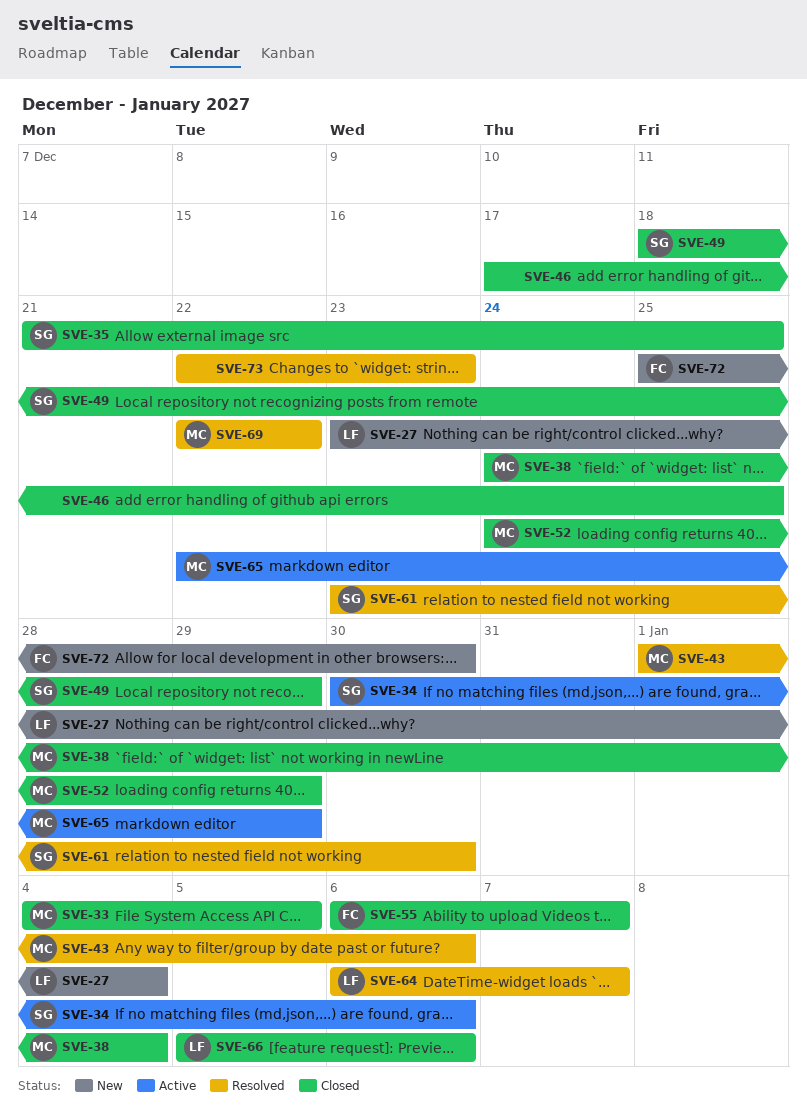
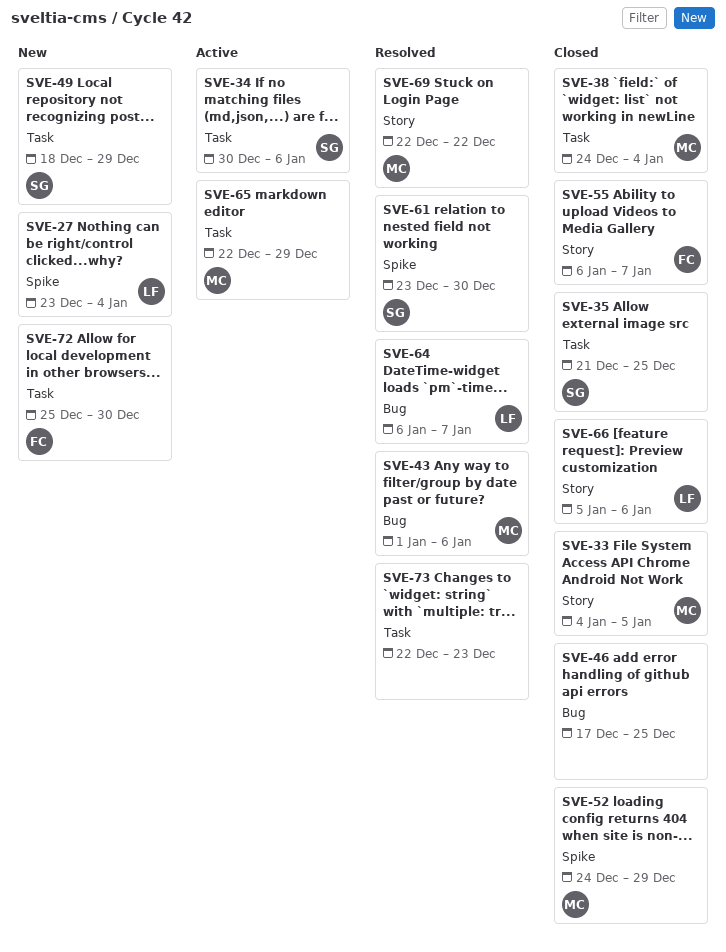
SVE-49, status: Closed -> New

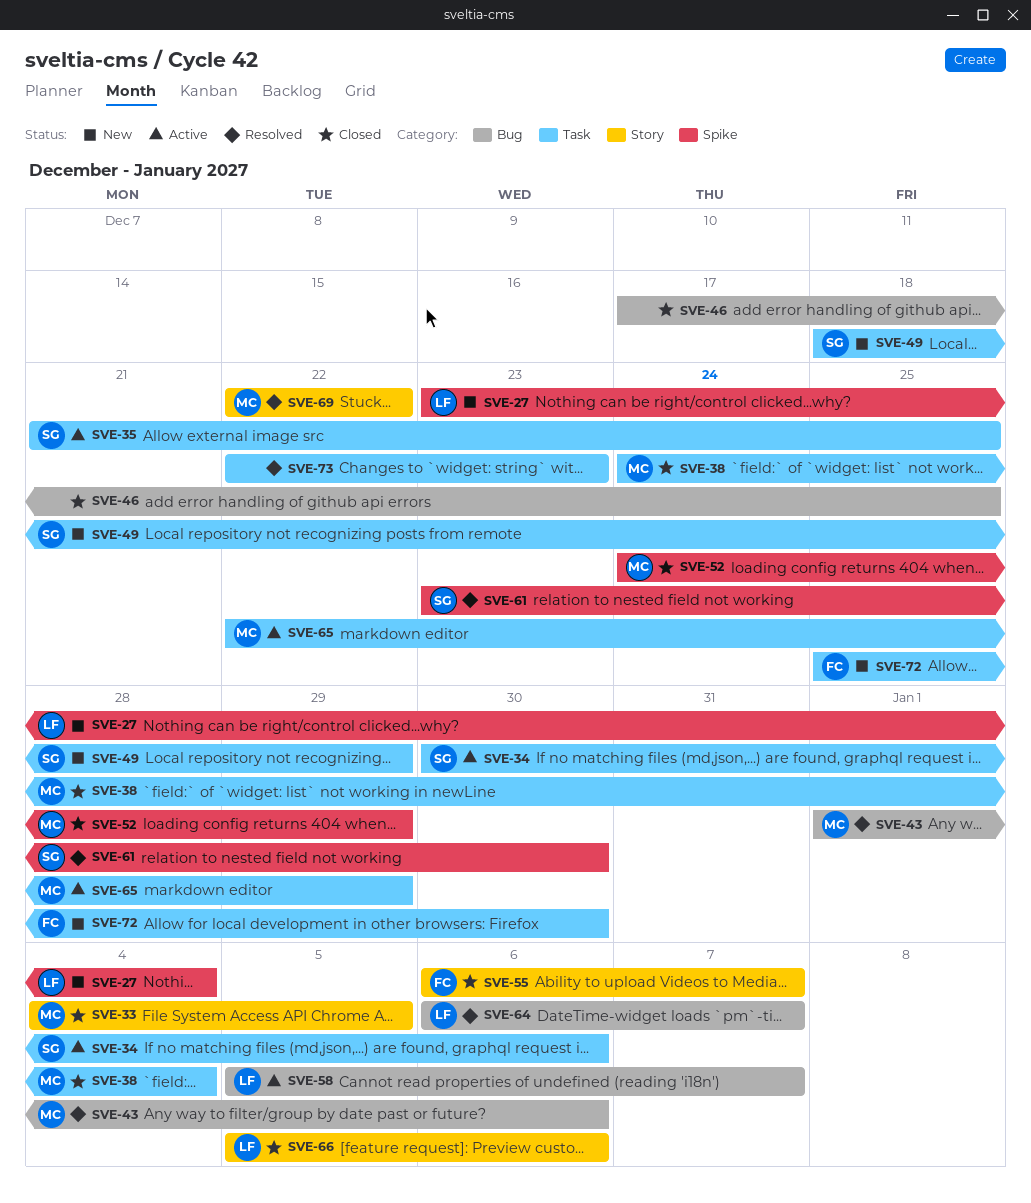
SVE-35, status: Closed -> Active
SVE-58: none -> present

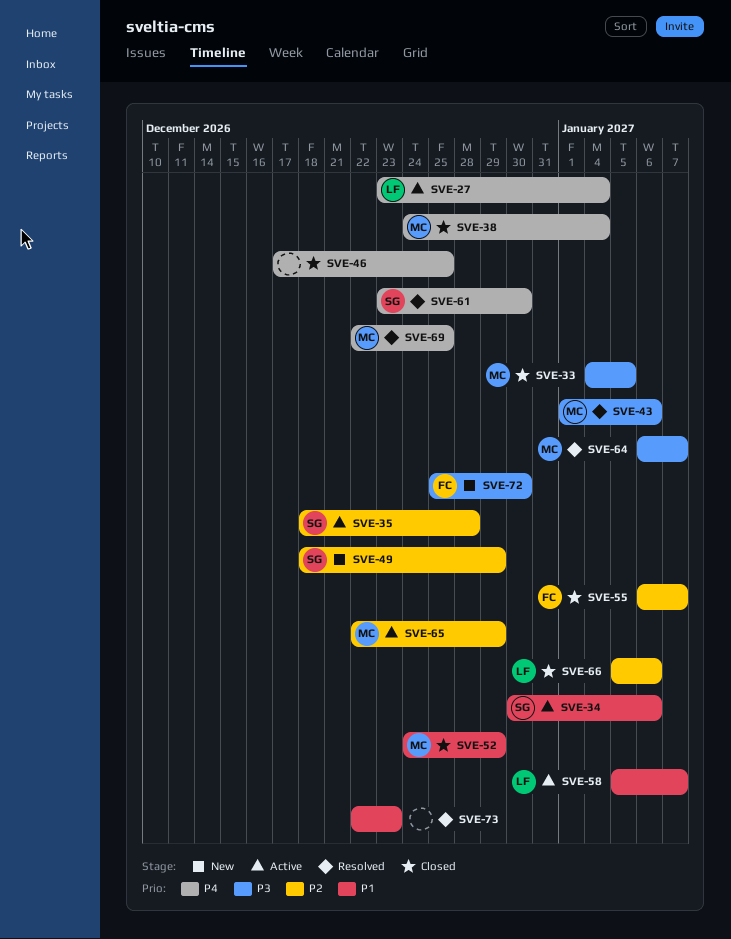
SVE-27, status: New -> Active
SVE-35, start: Dec 21 -> Dec 18
SVE-35, due: Dec 25 -> Dec 28
SVE-64, owner: LF -> MC
SVE-69, due: Dec 22 -> Dec 25

